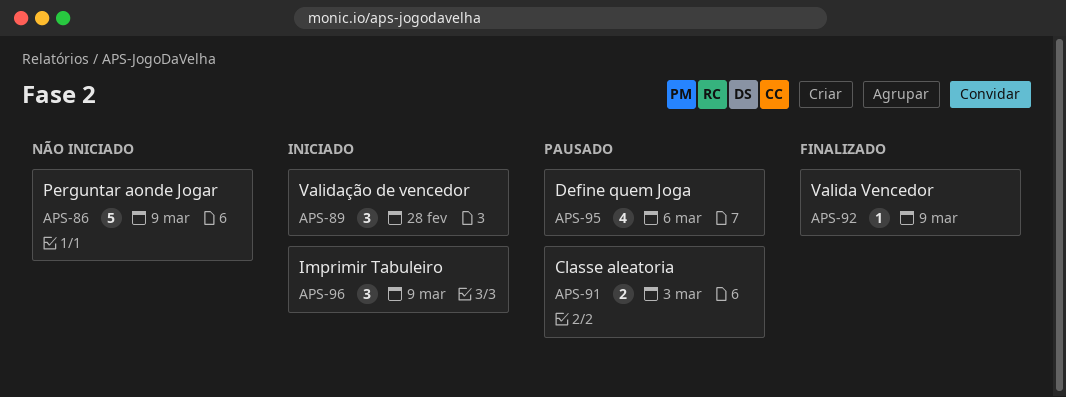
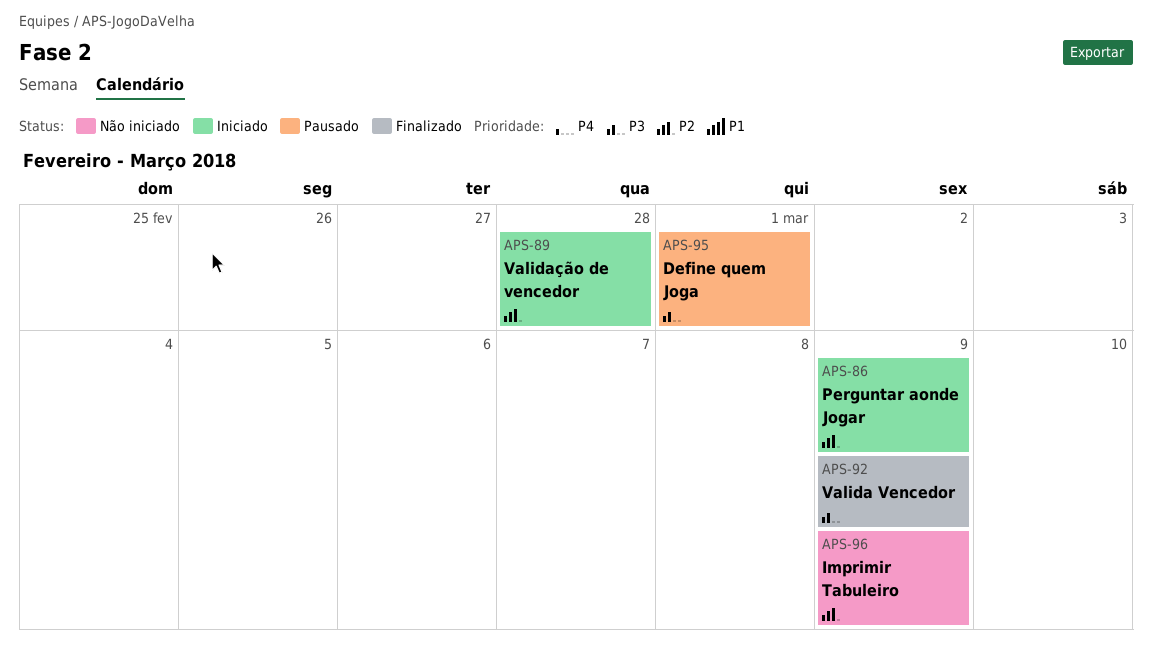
APS-86, status: Não iniciado -> Iniciado
APS-91: present -> none
APS-95, due: Mar 6 -> Mar 1
APS-96, status: Iniciado -> Não iniciado

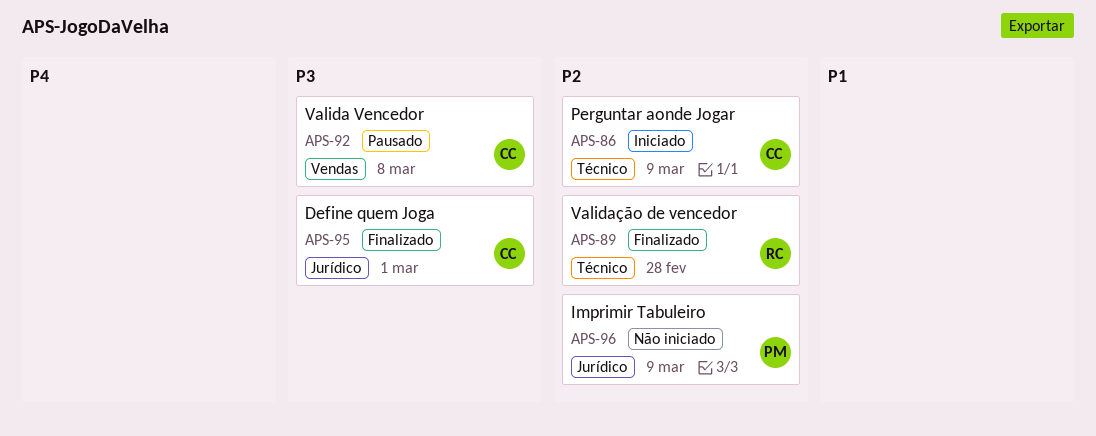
APS-89, status: Iniciado -> Finalizado
APS-92, status: Finalizado -> Pausado
APS-92, due: Mar 9 -> Mar 8
APS-95, status: Pausado -> Finalizado

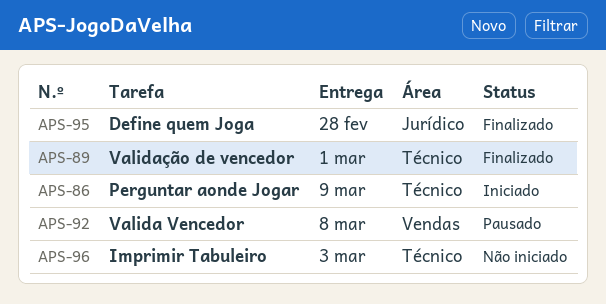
APS-89, due: Feb 28 -> Mar 1
APS-95, due: Mar 1 -> Feb 28
APS-96, label: Jurídico -> Técnico
APS-96, due: Mar 9 -> Mar 3

